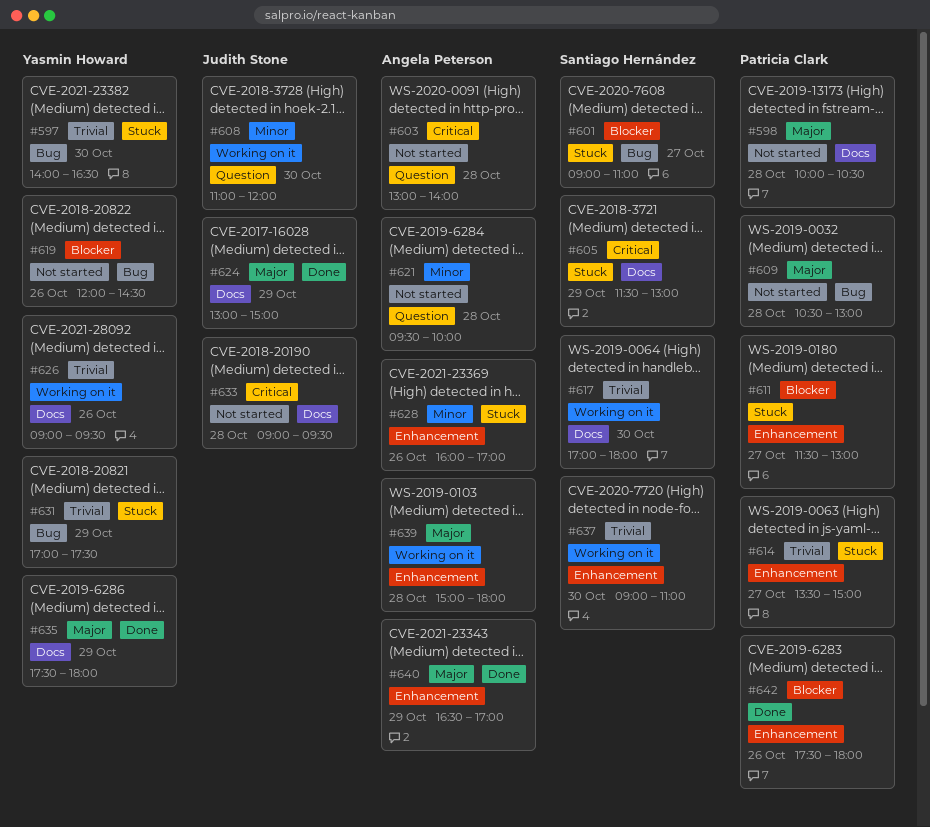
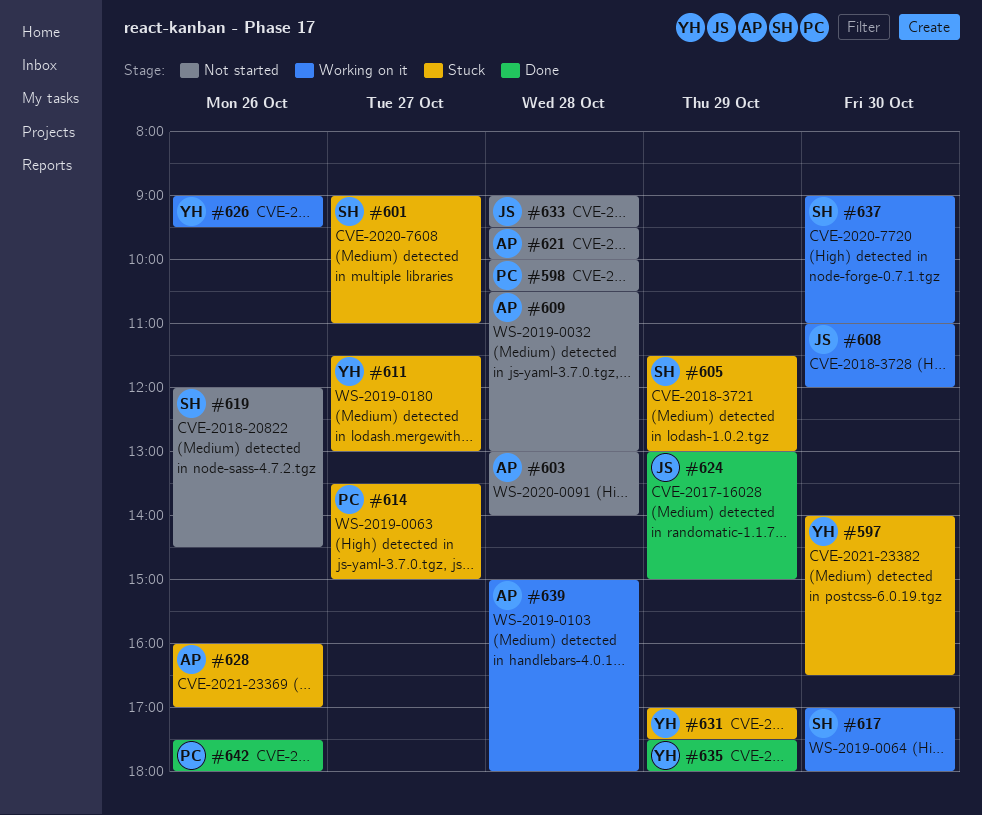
#609, owner: Patricia Clark -> Angela Peterson
#611, owner: Patricia Clark -> Yasmin Howard
#619, owner: Yasmin Howard -> Santiago Hernández
#640: present -> none

